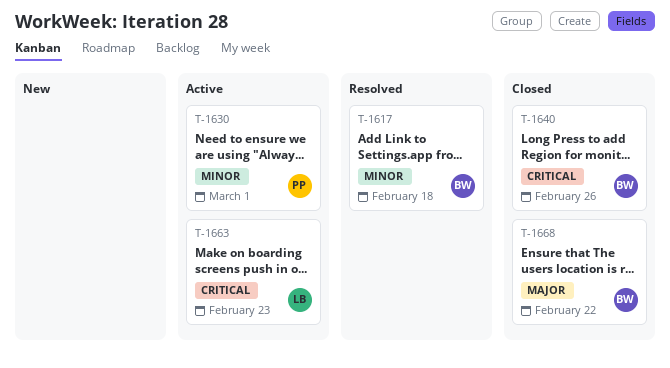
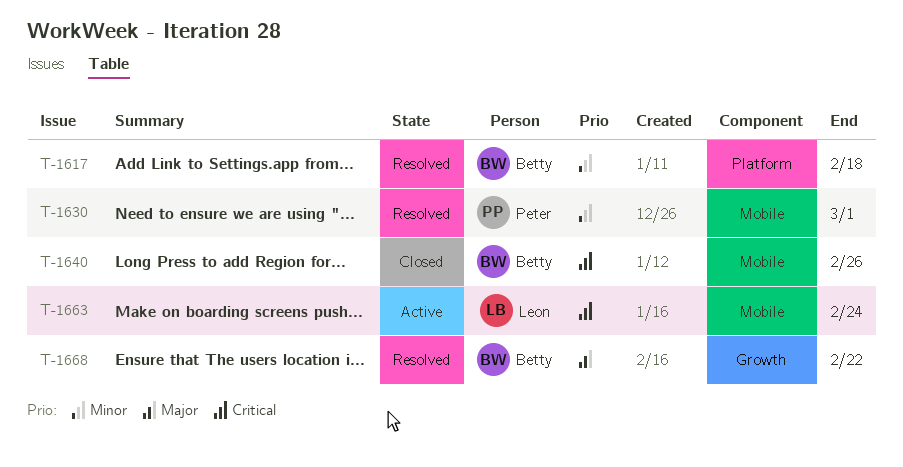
T-1630, status: Active -> Resolved
T-1663, due: Feb 23 -> Feb 24
T-1668, status: Closed -> Resolved

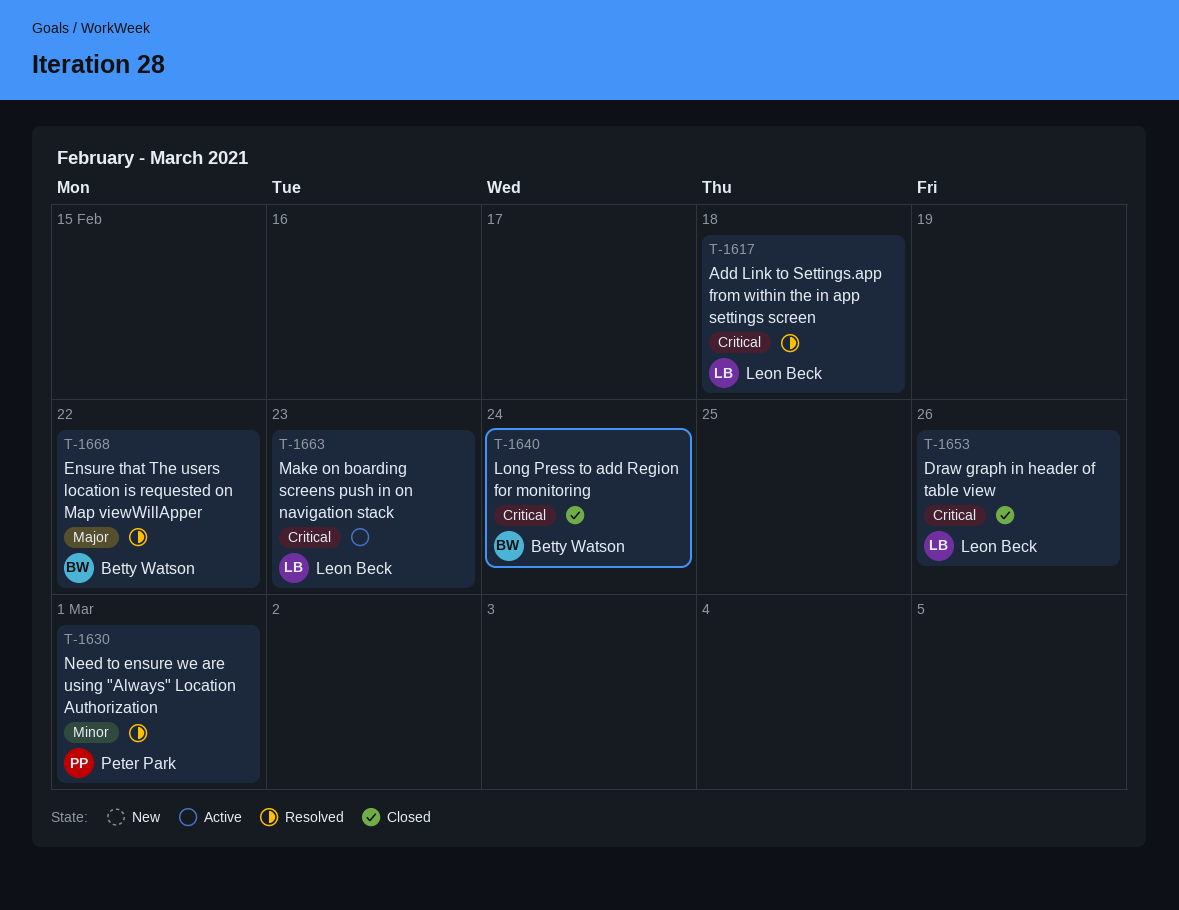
T-1617, owner: Betty Watson -> Leon Beck
T-1617, priority: Minor -> Critical
T-1640, due: Feb 26 -> Feb 24
T-1653: none -> present
T-1663, due: Feb 24 -> Feb 23

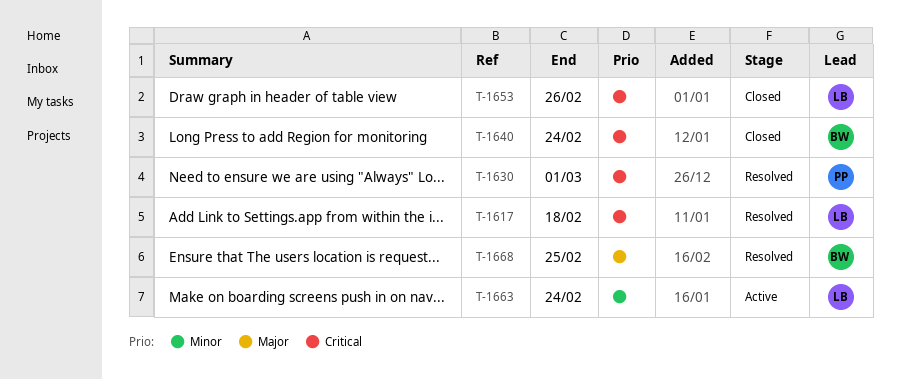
T-1630, priority: Minor -> Critical
T-1663, priority: Critical -> Minor
T-1663, due: Feb 23 -> Feb 24
T-1668, due: Feb 22 -> Feb 25

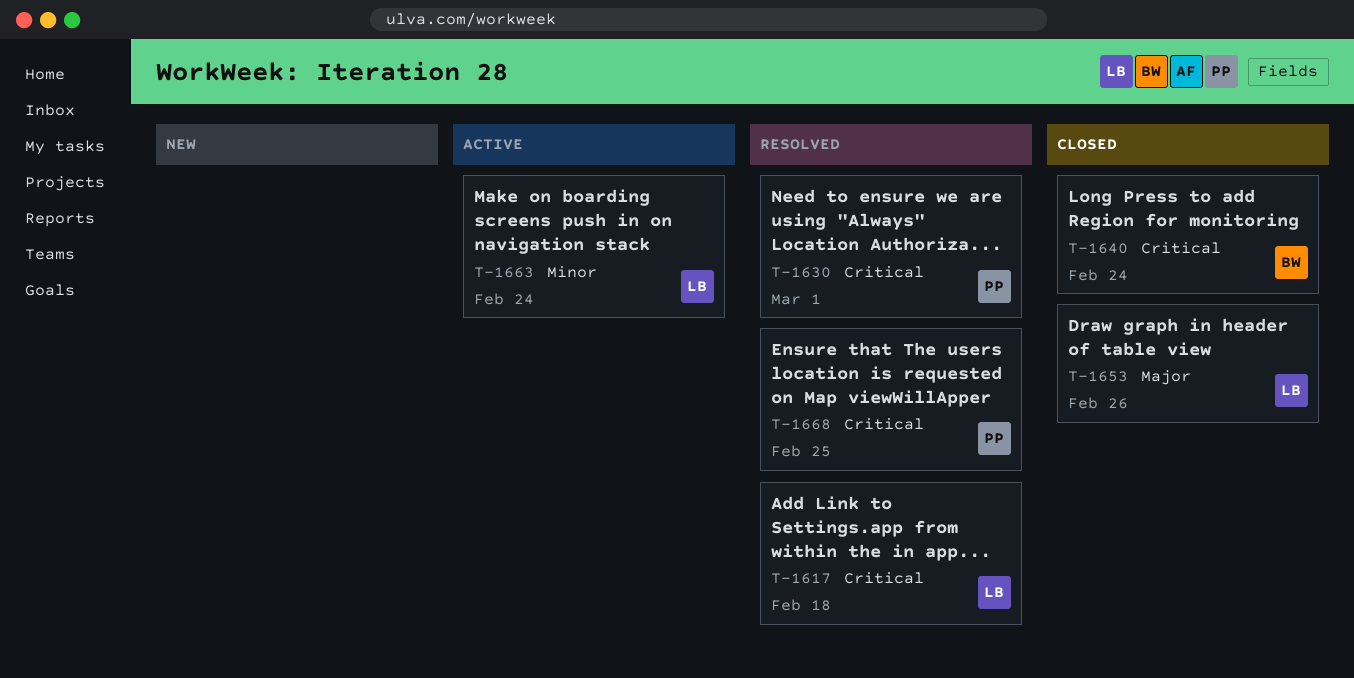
T-1653, priority: Critical -> Major
T-1668, owner: BW -> PP
T-1668, priority: Major -> Critical

